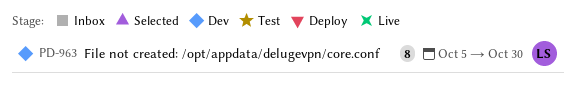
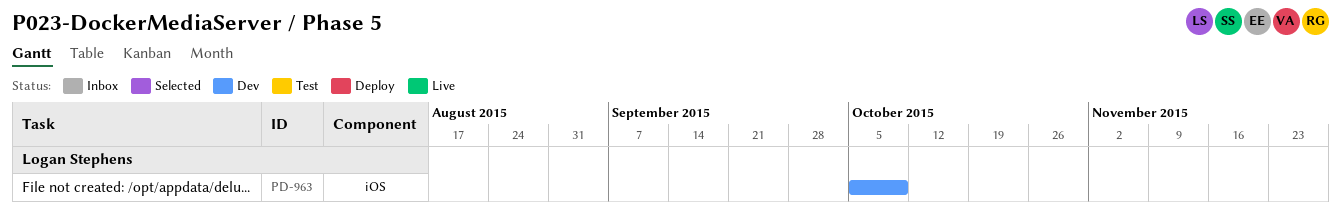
PD-963, due: Oct 30 -> Oct 9

